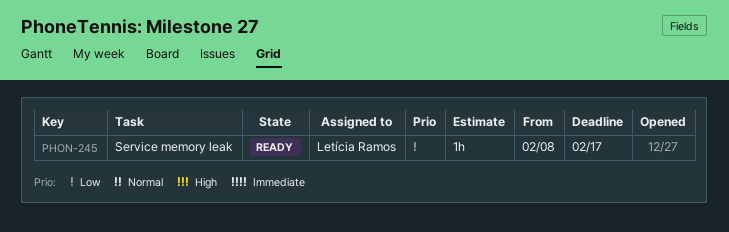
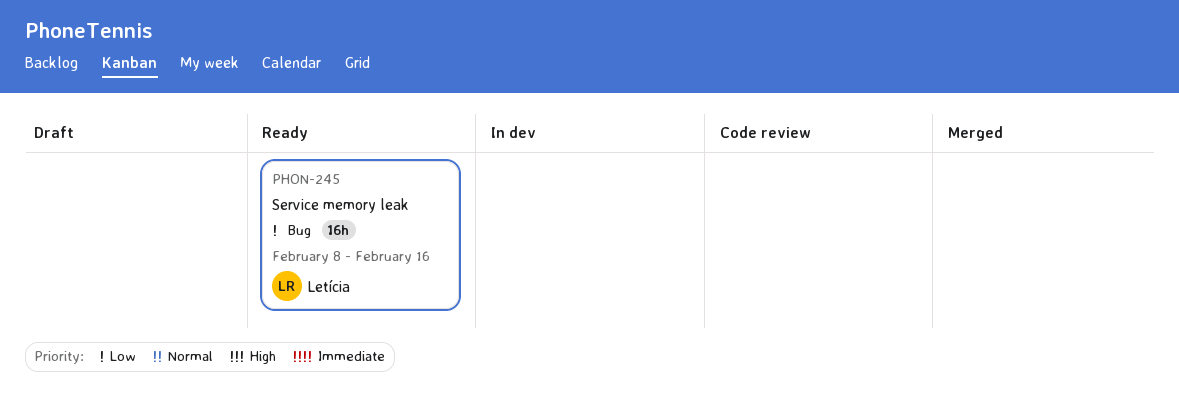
PHON-245, estimate: 1h -> 16h
PHON-245, due: Feb 17 -> Feb 16

